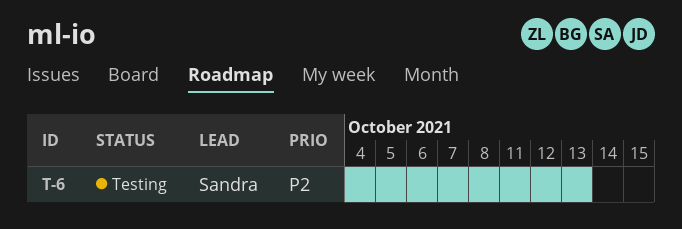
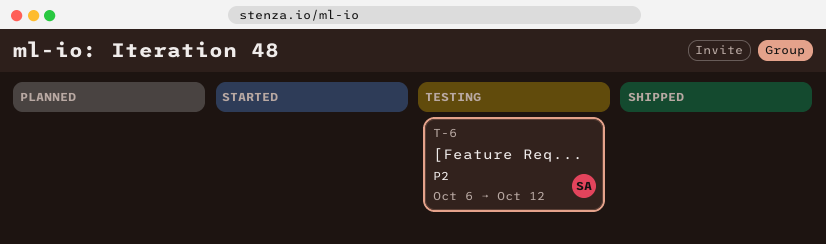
T-6, start: Oct 4 -> Oct 6
T-6, due: Oct 13 -> Oct 12

